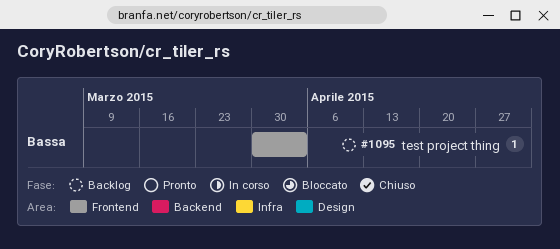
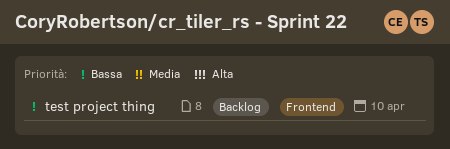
test project thing, due: Apr 3 -> Apr 10

